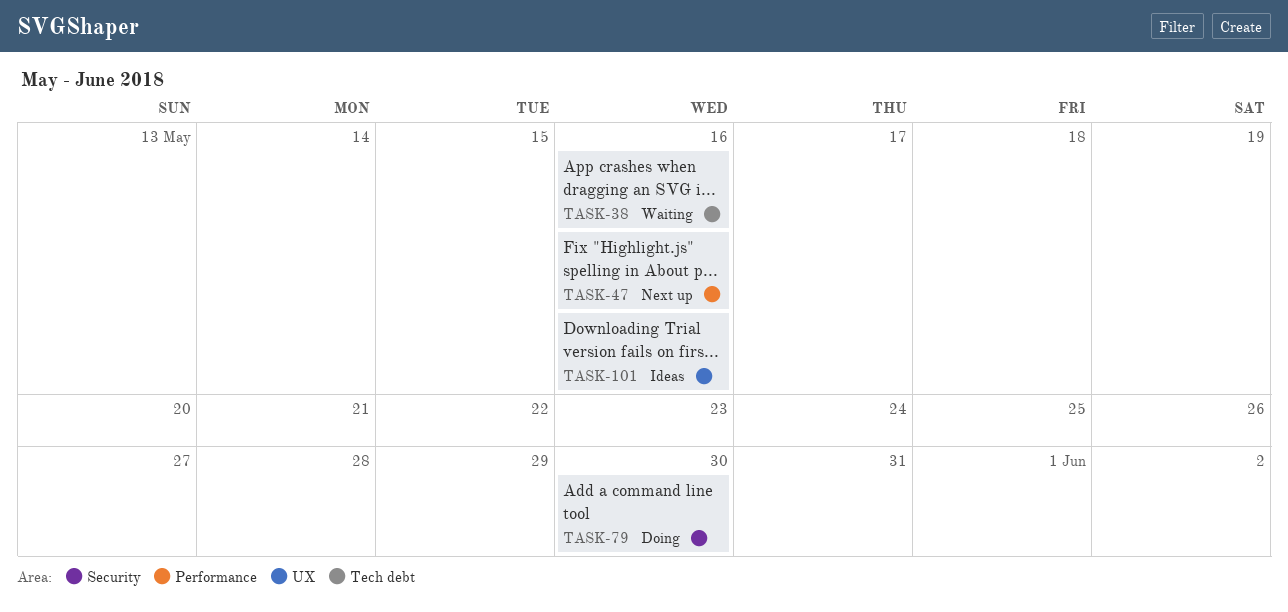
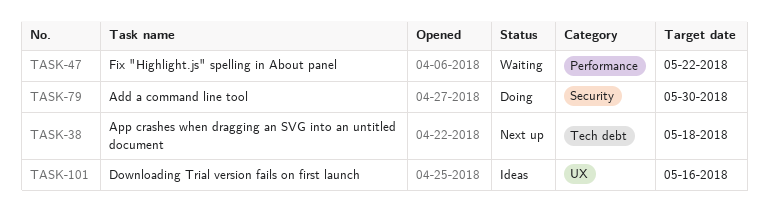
TASK-38, status: Waiting -> Next up
TASK-38, due: May 16 -> May 18
TASK-47, status: Next up -> Waiting
TASK-47, due: May 16 -> May 22

